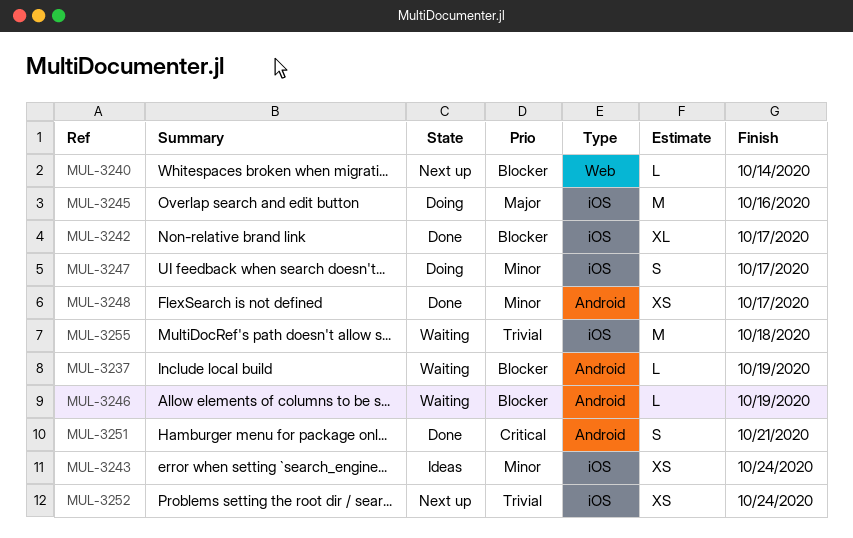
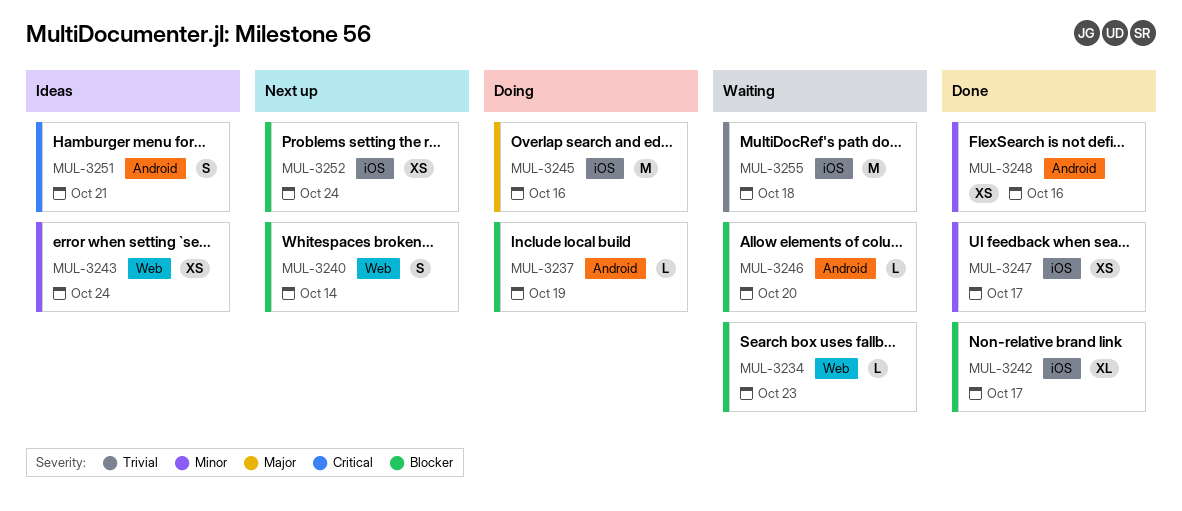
MUL-3234: none -> present
MUL-3237, status: Waiting -> Doing
MUL-3240, estimate: L -> S
MUL-3243, label: iOS -> Web
MUL-3246, due: Oct 19 -> Oct 20
MUL-3247, status: Doing -> Done
MUL-3247, estimate: S -> XS
MUL-3248, due: Oct 17 -> Oct 16
MUL-3251, status: Done -> Ideas
MUL-3252, priority: Trivial -> Blocker

